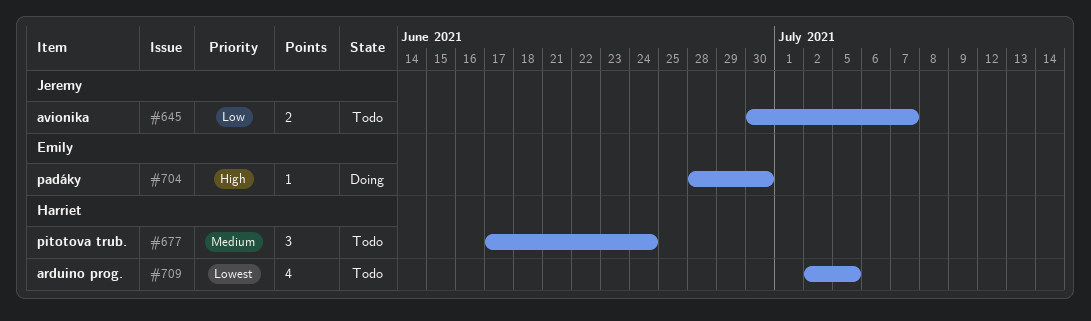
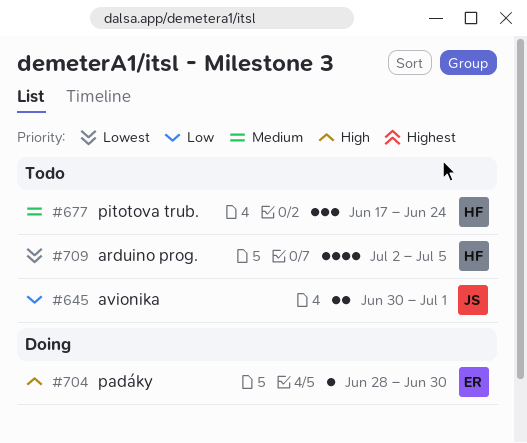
#645, due: Jul 7 -> Jul 1

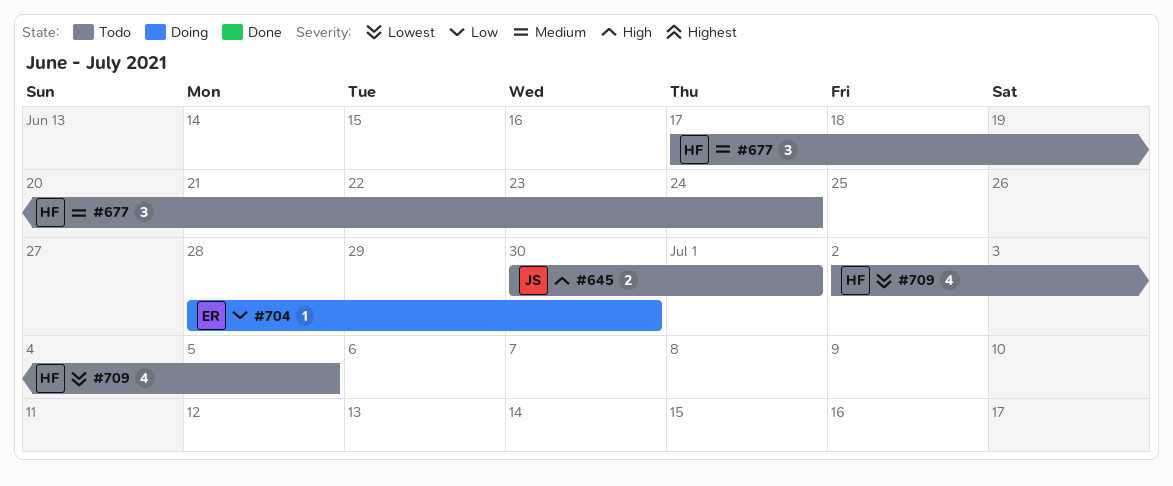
#645, priority: Low -> High
#704, priority: High -> Low

